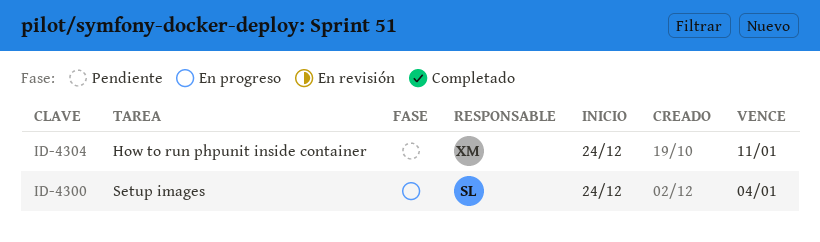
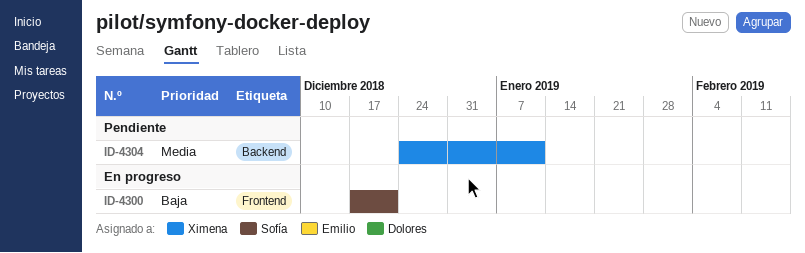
ID-4300, start: Dec 24 -> Dec 17
ID-4300, due: Jan 4 -> Dec 21

